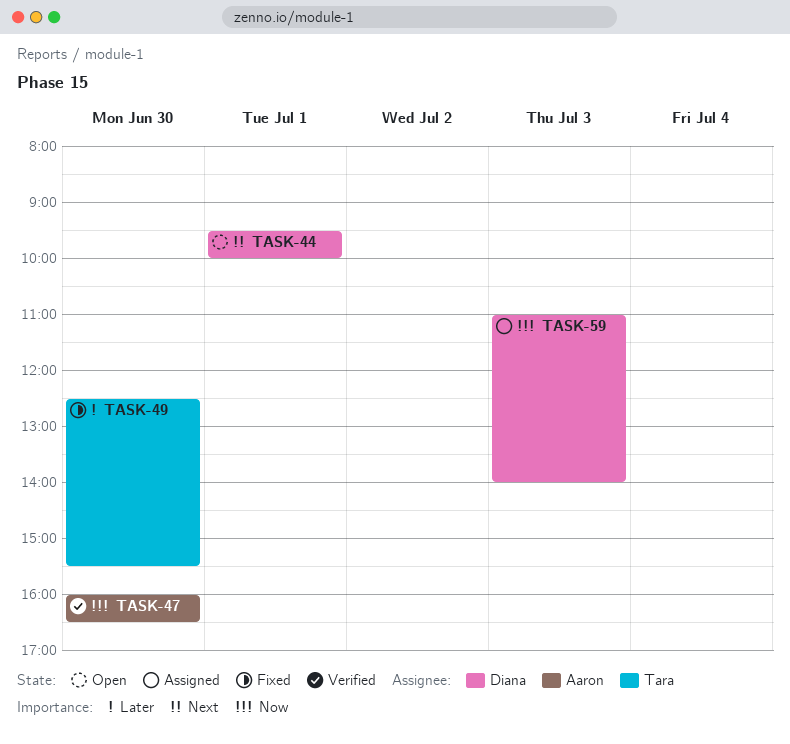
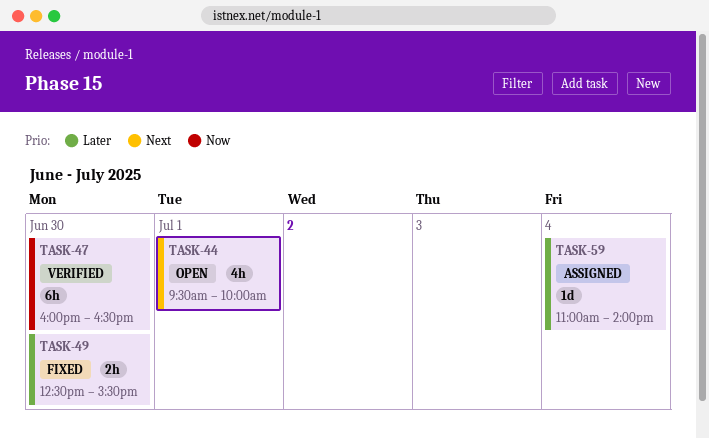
TASK-59, priority: Now -> Later
TASK-59, day: Jul 3 -> Jul 4

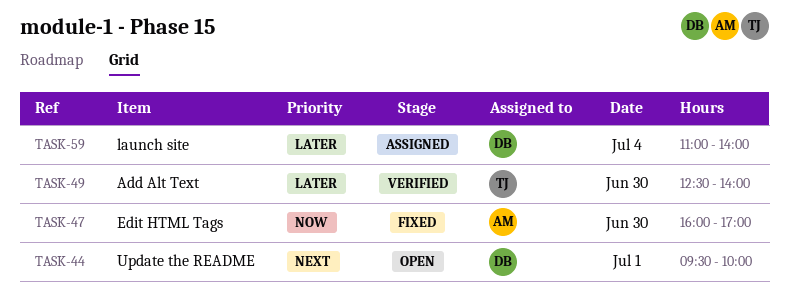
TASK-47, status: Verified -> Fixed
TASK-47, ends: 16:30 -> 17:00
TASK-49, status: Fixed -> Verified
TASK-49, ends: 15:30 -> 14:00

